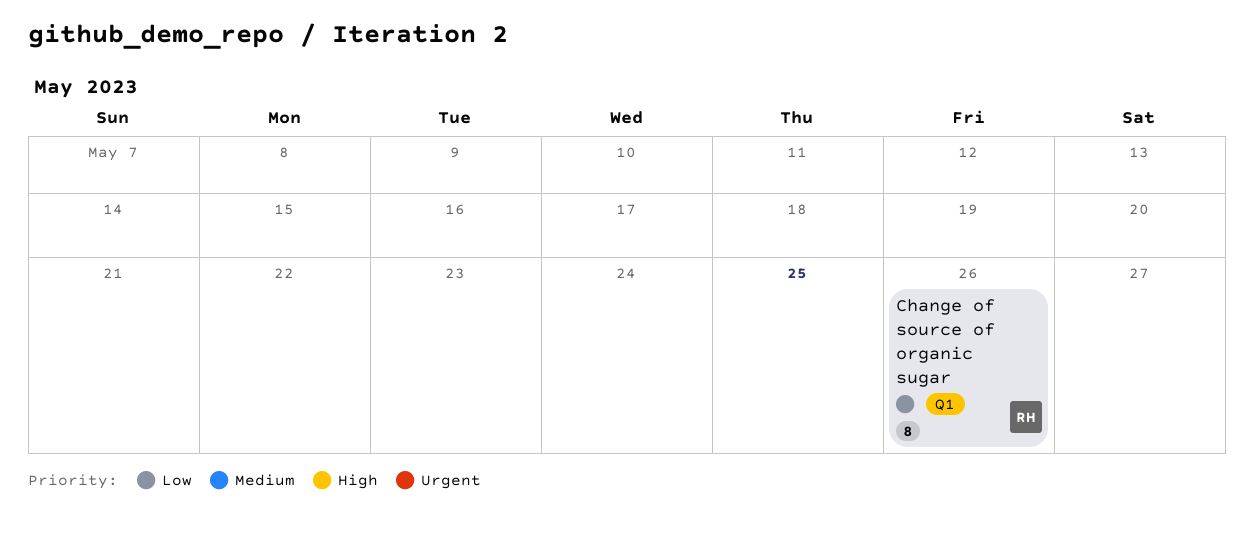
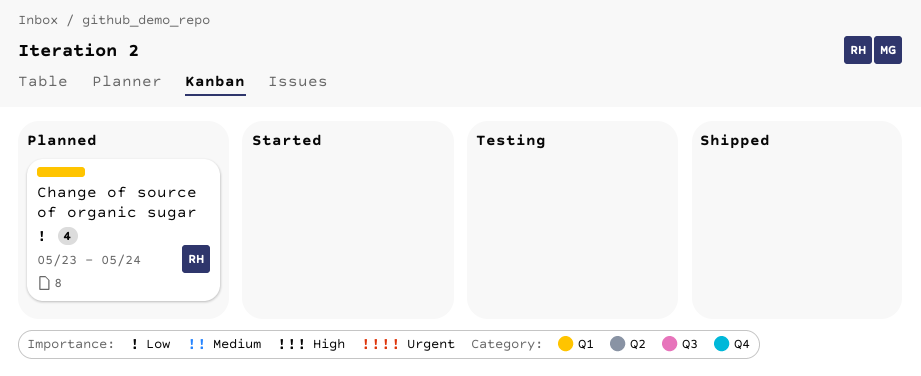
Change of source of organic sugar, estimate: 8 -> 4
Change of source of organic sugar, due: May 26 -> May 24

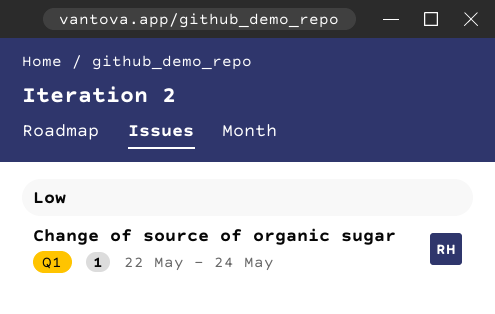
Change of source of organic sugar, estimate: 4 -> 1
Change of source of organic sugar, start: May 23 -> May 22

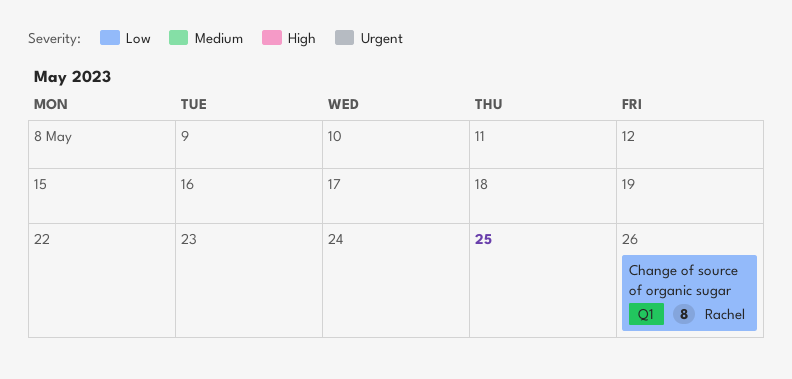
Change of source of organic sugar, estimate: 1 -> 8
Change of source of organic sugar, due: May 24 -> May 26

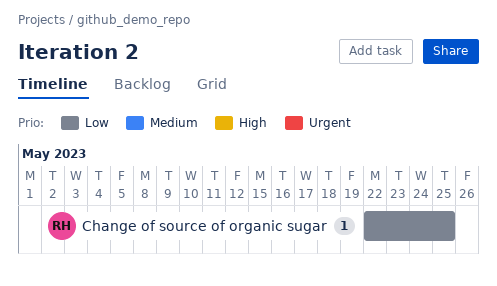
Change of source of organic sugar, estimate: 8 -> 1
Change of source of organic sugar, due: May 26 -> May 25

